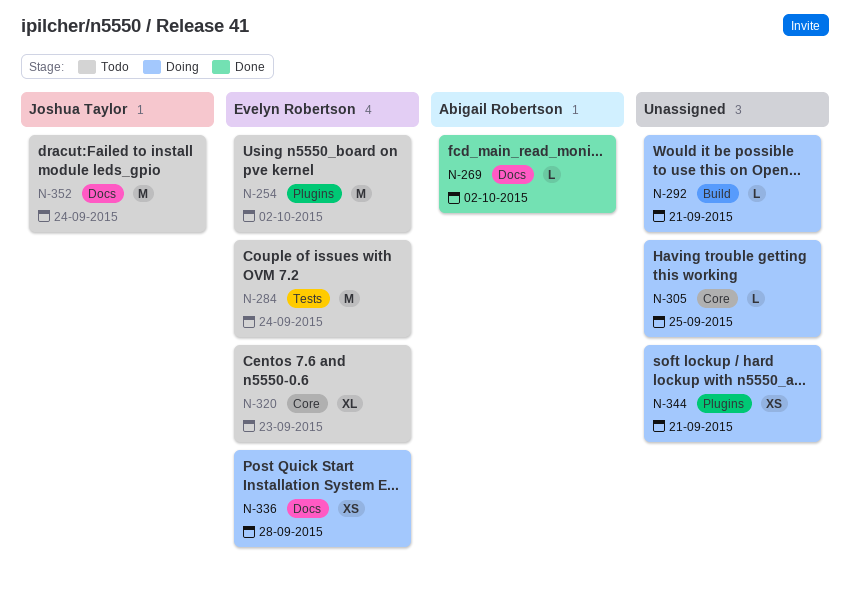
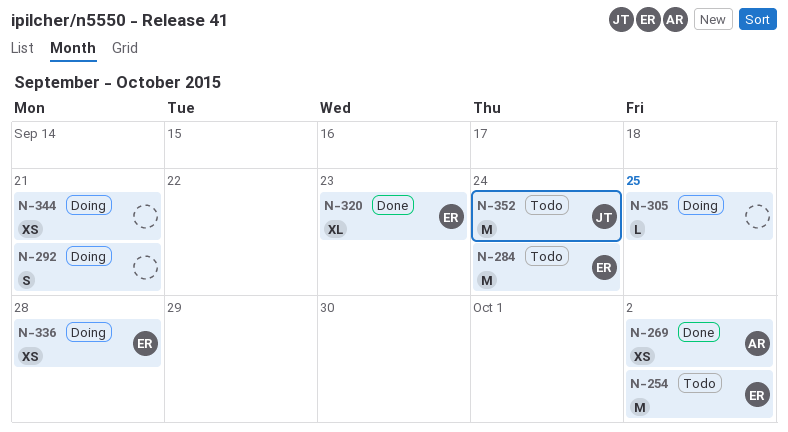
N-269, estimate: L -> XS
N-292, estimate: L -> S
N-320, status: Todo -> Done

